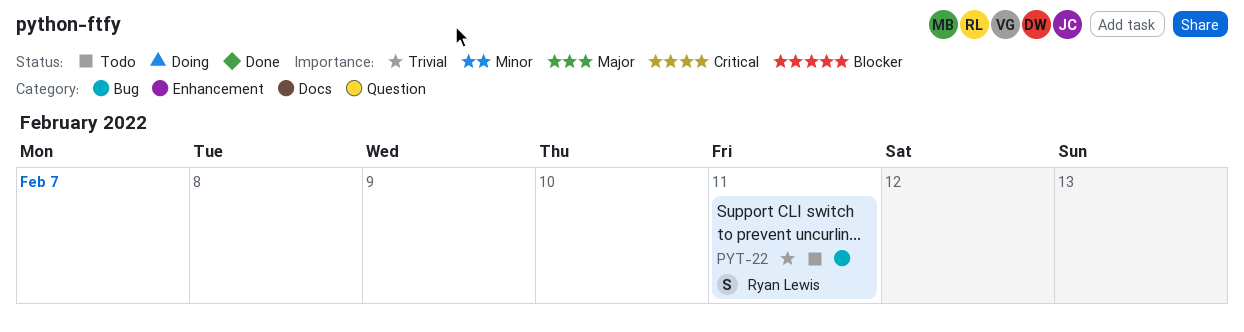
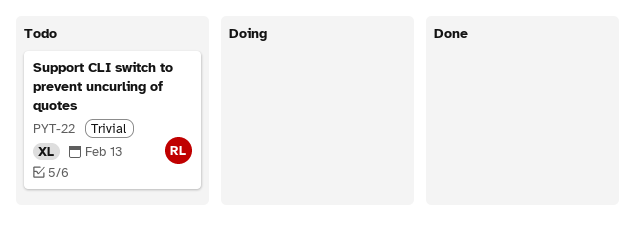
PYT-22, estimate: S -> XL
PYT-22, due: Feb 11 -> Feb 13

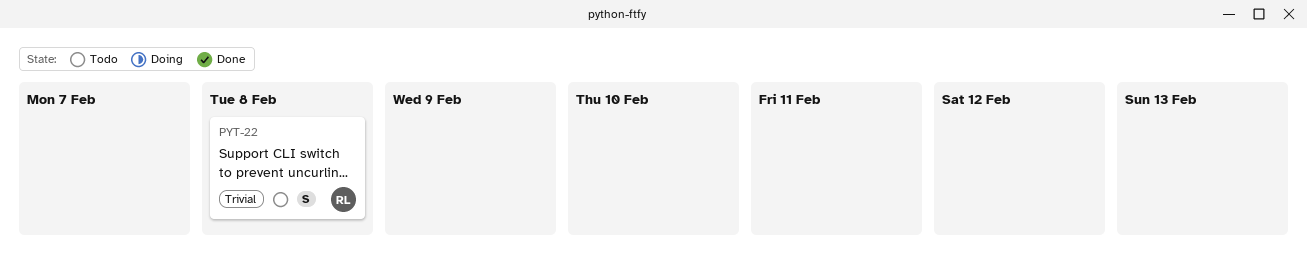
PYT-22, estimate: XL -> S
PYT-22, due: Feb 13 -> Feb 8

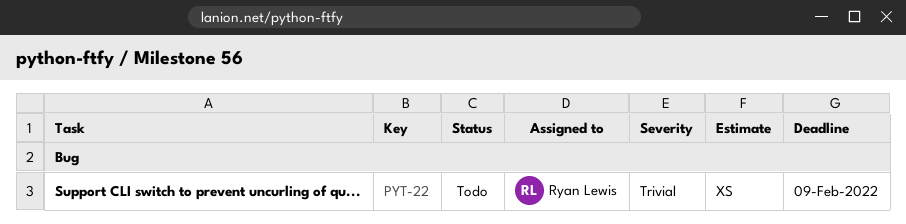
PYT-22, estimate: S -> XS
PYT-22, due: Feb 8 -> Feb 9

